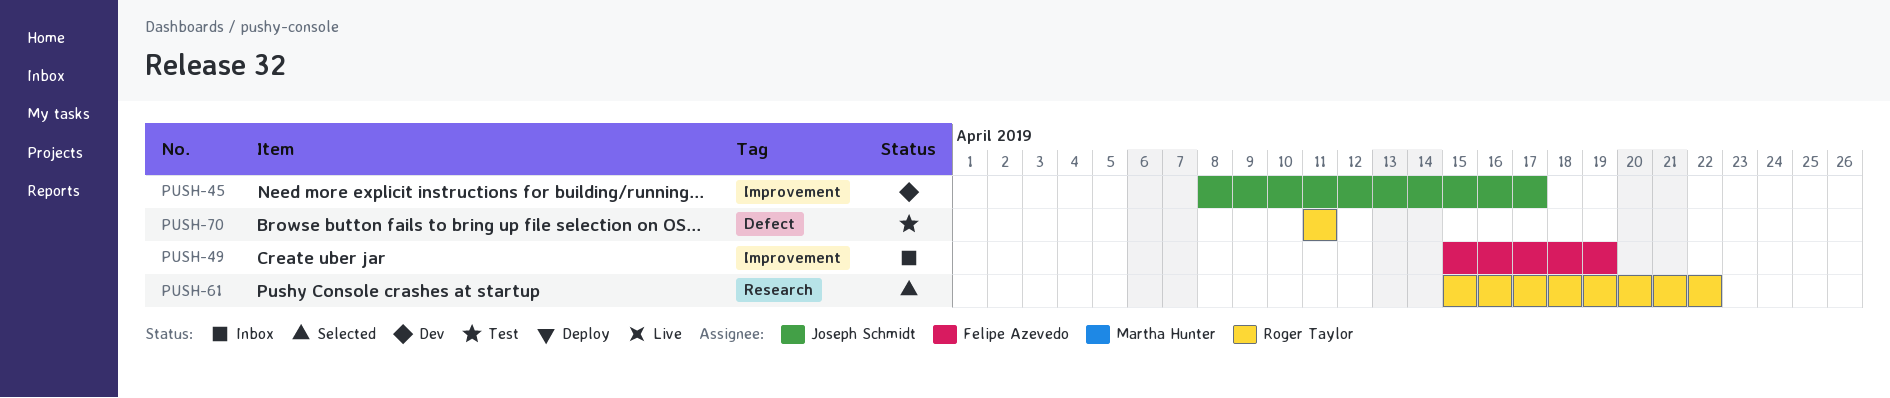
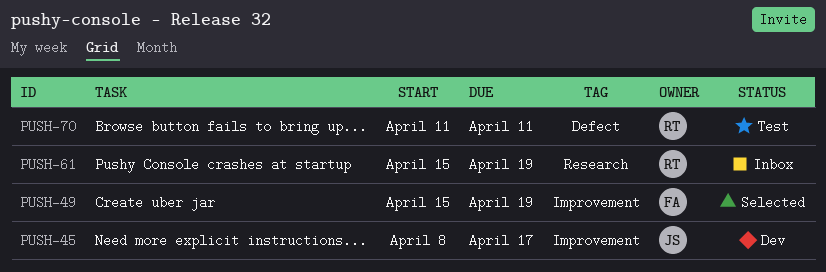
PUSH-49, status: Inbox -> Selected
PUSH-61, status: Selected -> Inbox
PUSH-61, due: Apr 22 -> Apr 19

